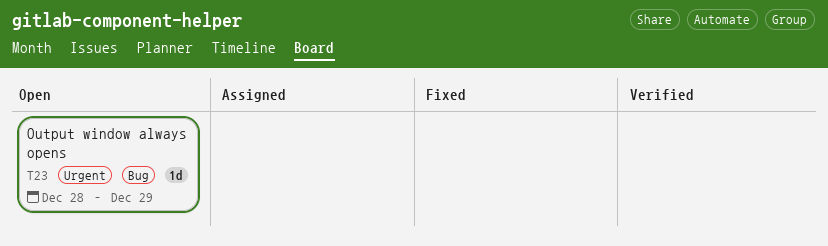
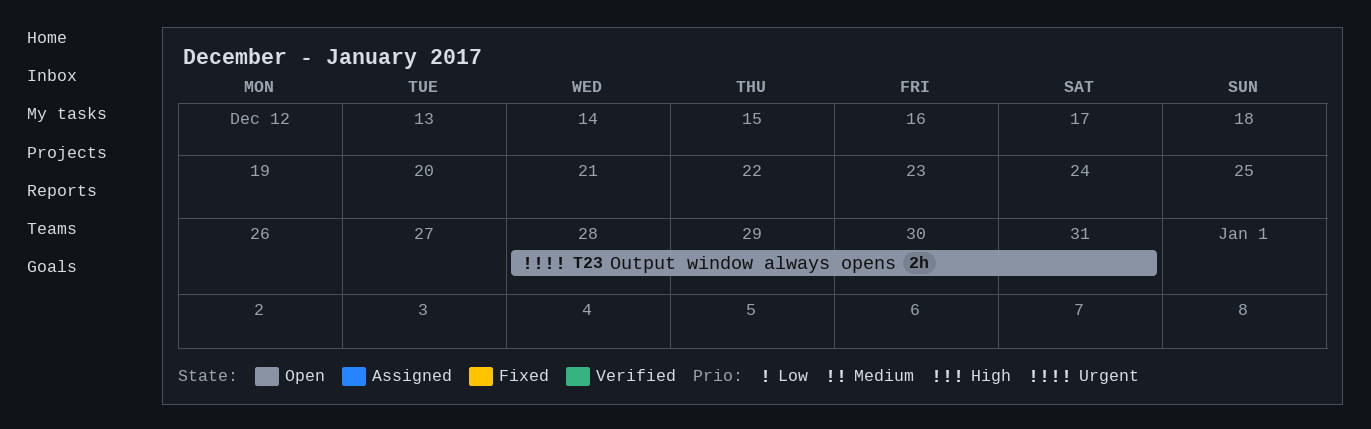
T23, estimate: 1d -> 2h
T23, due: Dec 29 -> Dec 31

